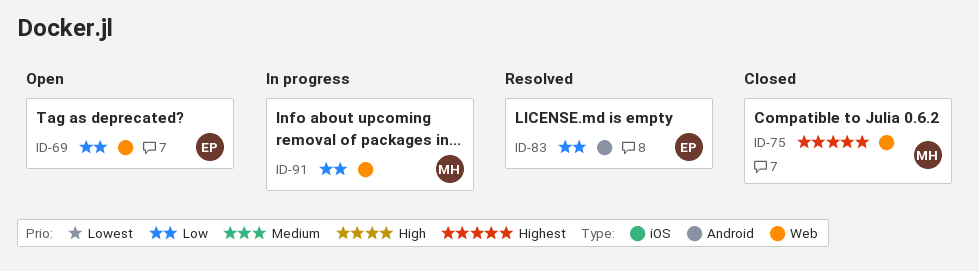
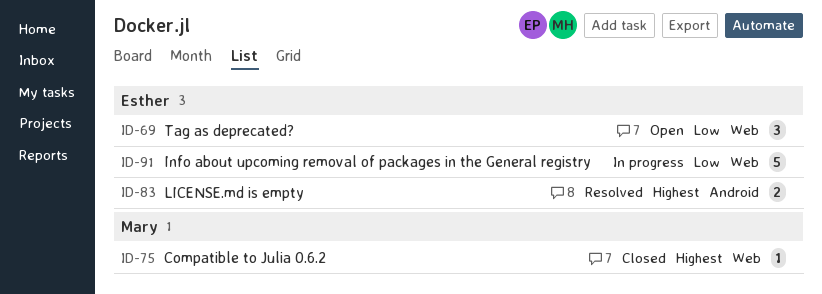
ID-83, priority: Low -> Highest
ID-91, owner: Mary -> Esther

